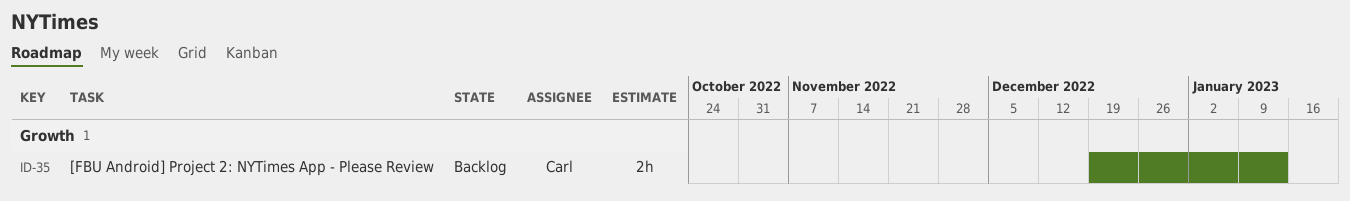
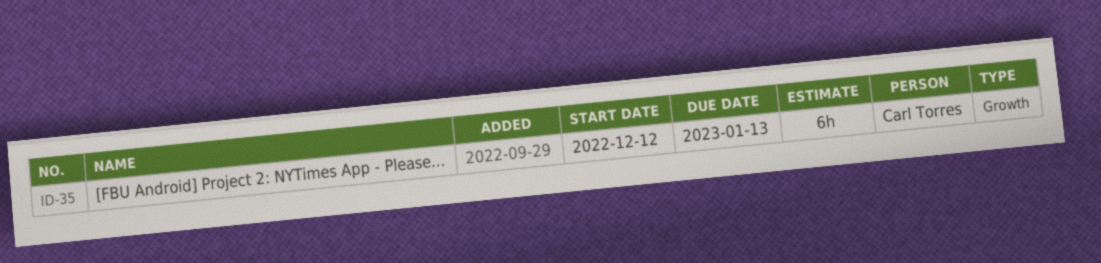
ID-35, estimate: 2h -> 6h
ID-35, start: Dec 19 -> Dec 12

